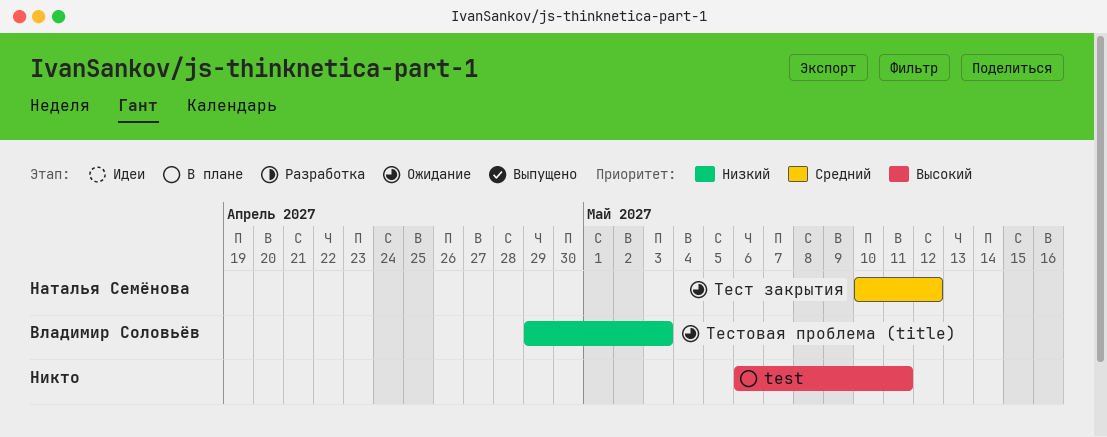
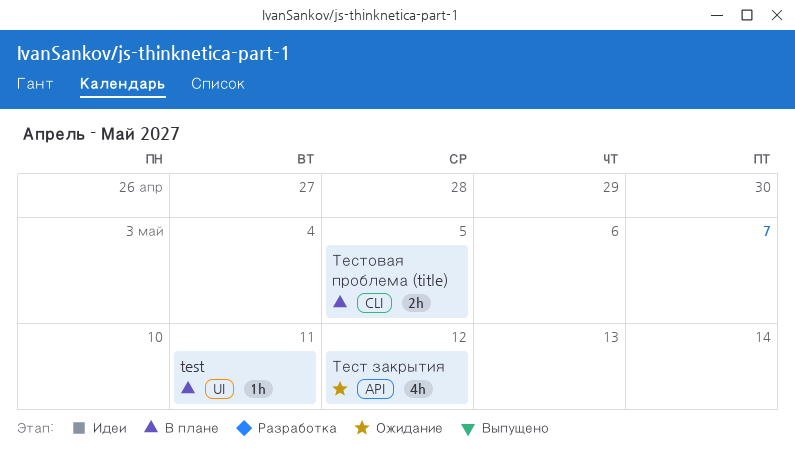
Тестовая проблема (title), status: Ожидание -> В плане
Тестовая проблема (title), due: May 3 -> May 5

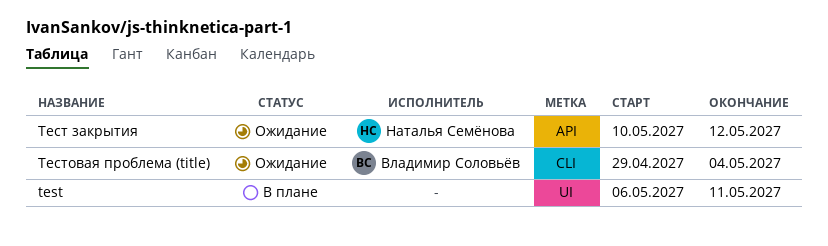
Тестовая проблема (title), status: В плане -> Ожидание
Тестовая проблема (title), due: May 5 -> May 4

